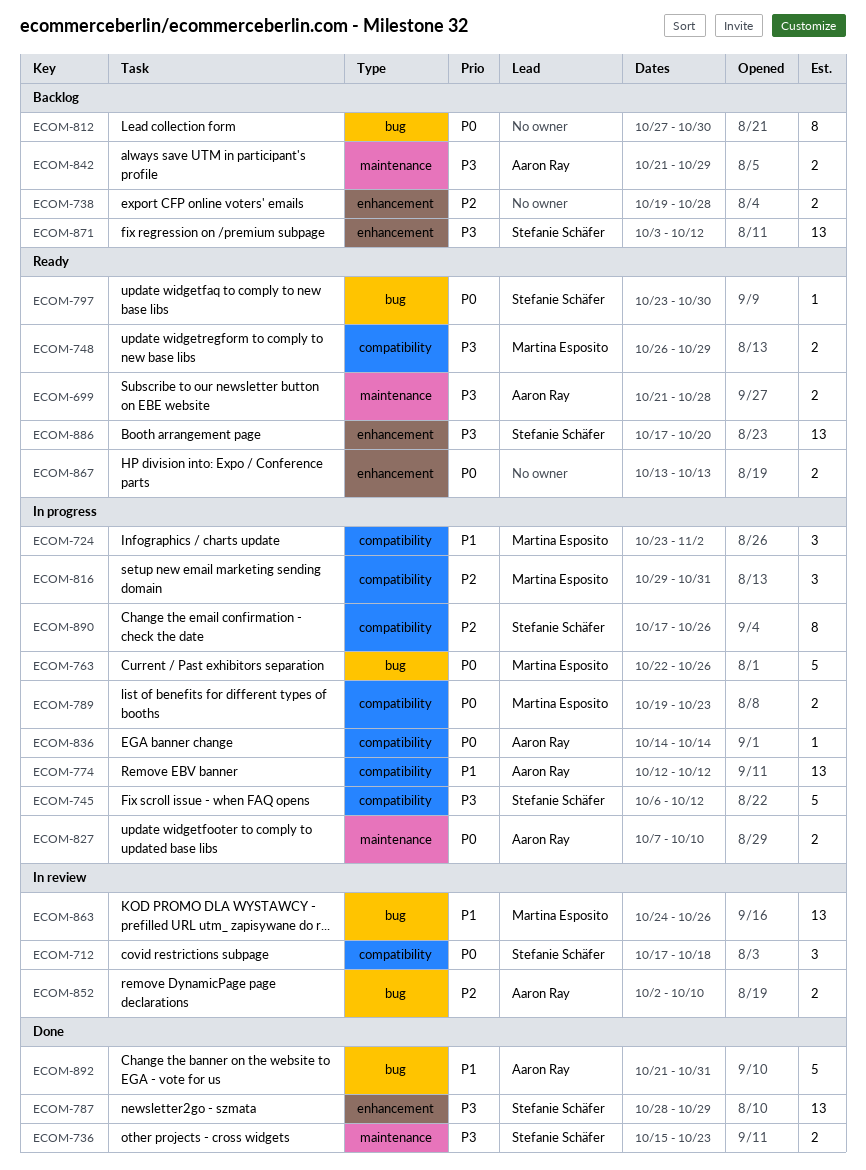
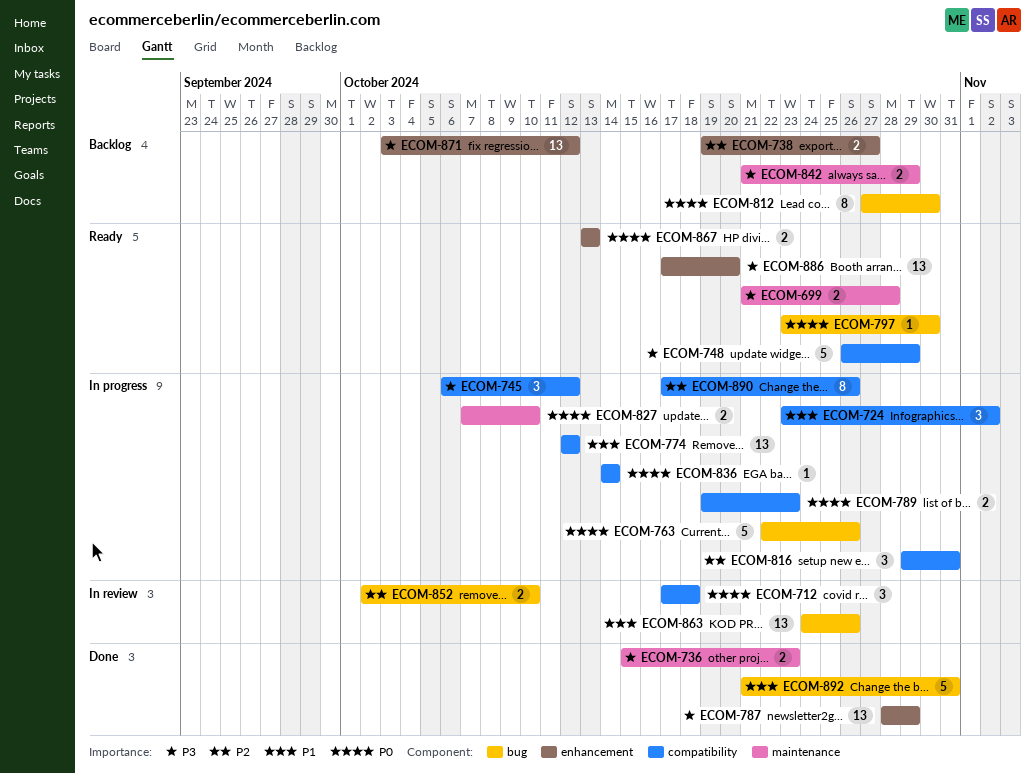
ECOM-738, due: Oct 28 -> Oct 27
ECOM-745, estimate: 5 -> 3
ECOM-748, estimate: 2 -> 5

